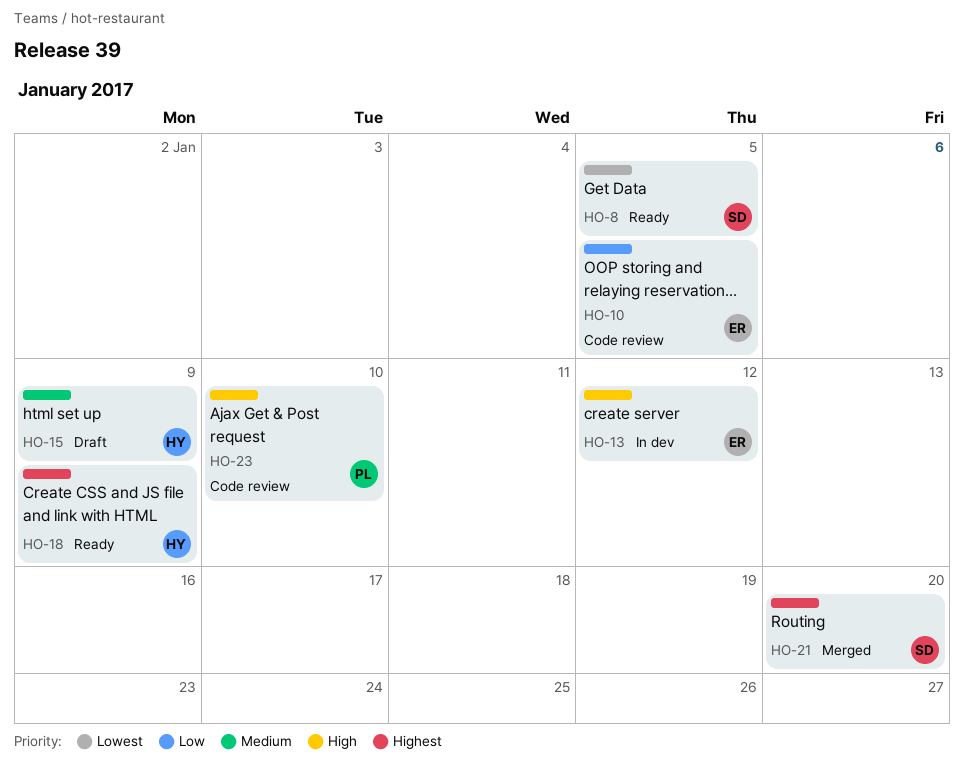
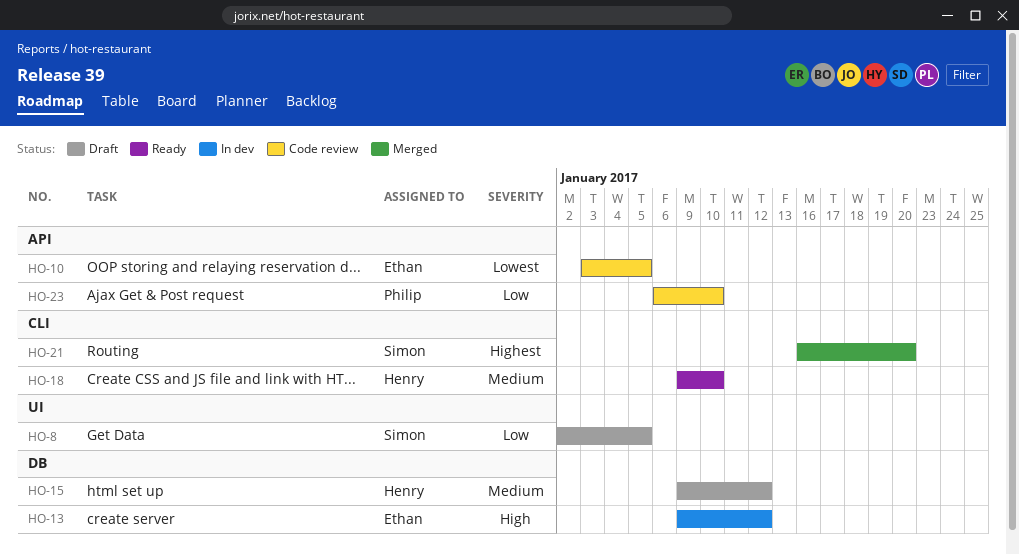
HO-8, status: Ready -> Draft
HO-8, priority: Lowest -> Low
HO-10, priority: Low -> Lowest
HO-15, due: Jan 9 -> Jan 12
HO-18, priority: Highest -> Medium
HO-18, due: Jan 9 -> Jan 10
HO-23, priority: High -> Low

